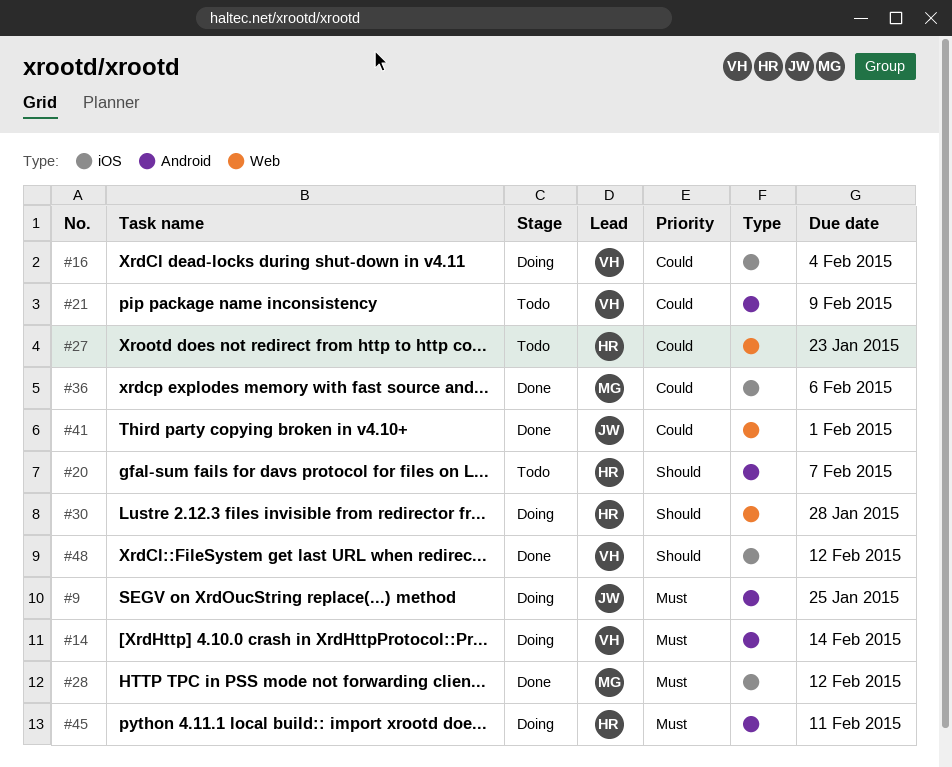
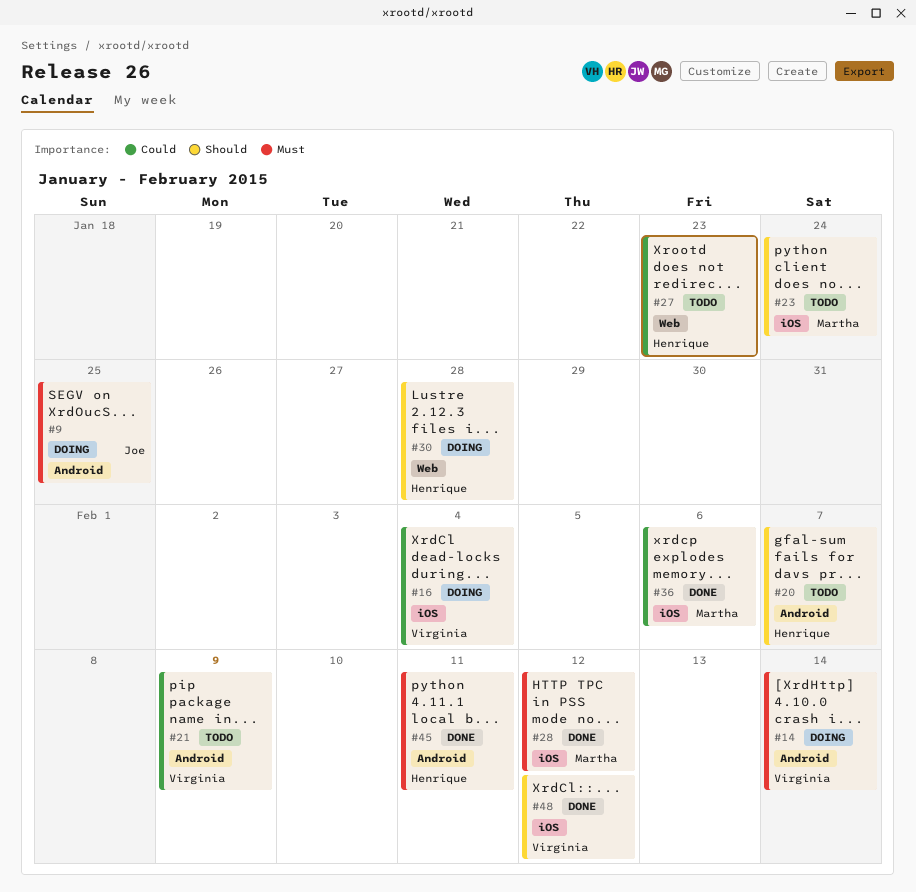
#23: none -> present
#41: present -> none
#45, status: Doing -> Done

